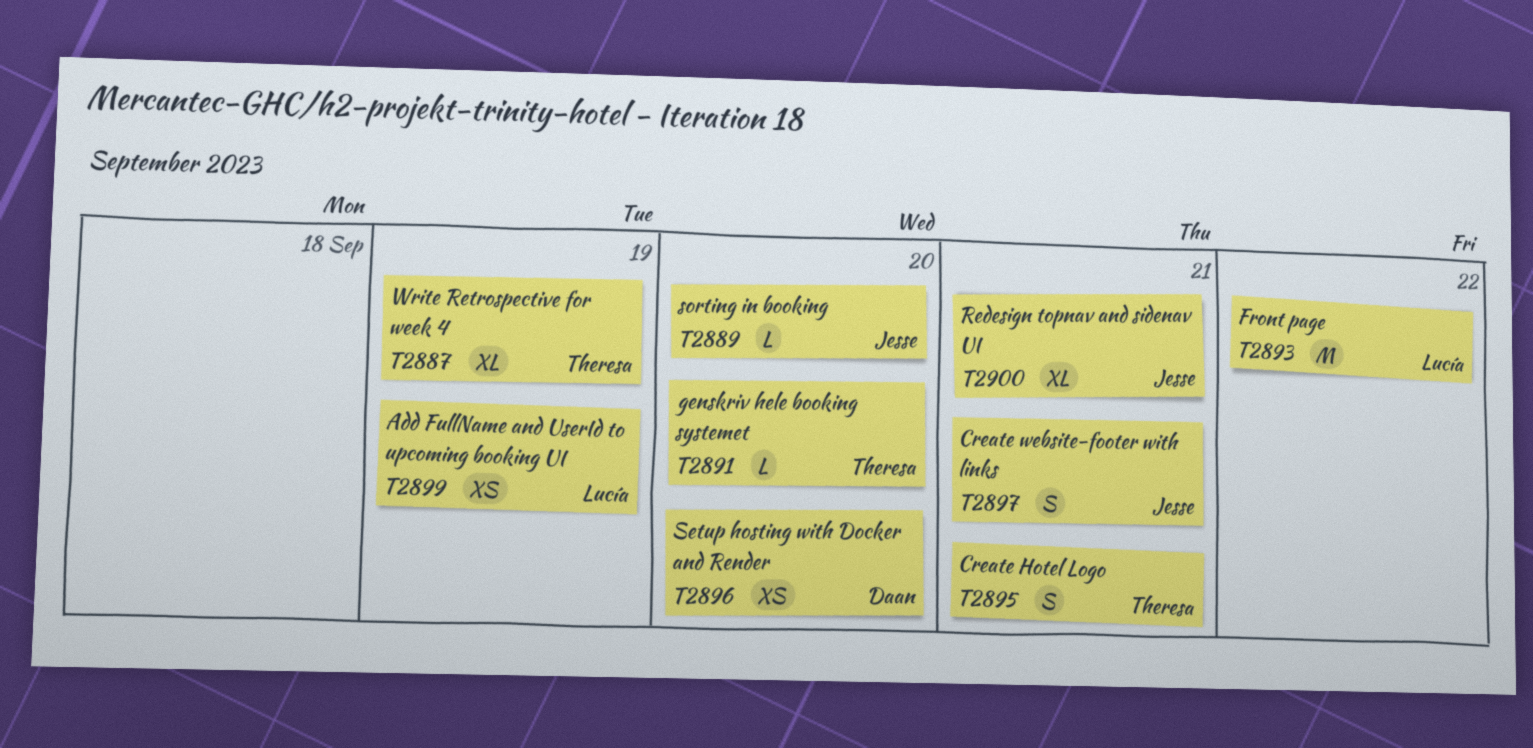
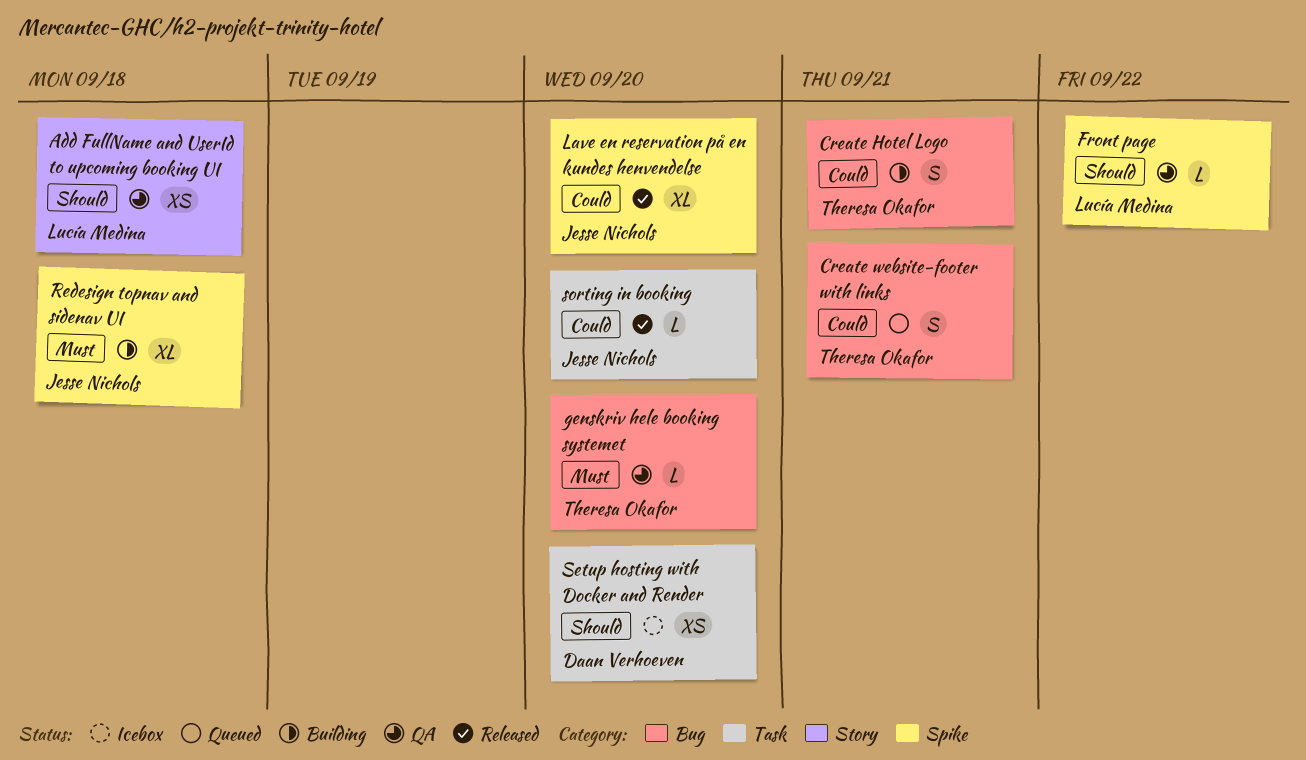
Add FullName and UserId to upcoming booking UI, due: Sep 19 -> Sep 18
Create website-footer with links, owner: Jesse Nichols -> Theresa Okafor
Front page, estimate: M -> L
Lave en reservation på en kundes henvendelse: none -> present
Redesign topnav and sidenav UI, due: Sep 21 -> Sep 18
Write Retrospective for week 4: present -> none

